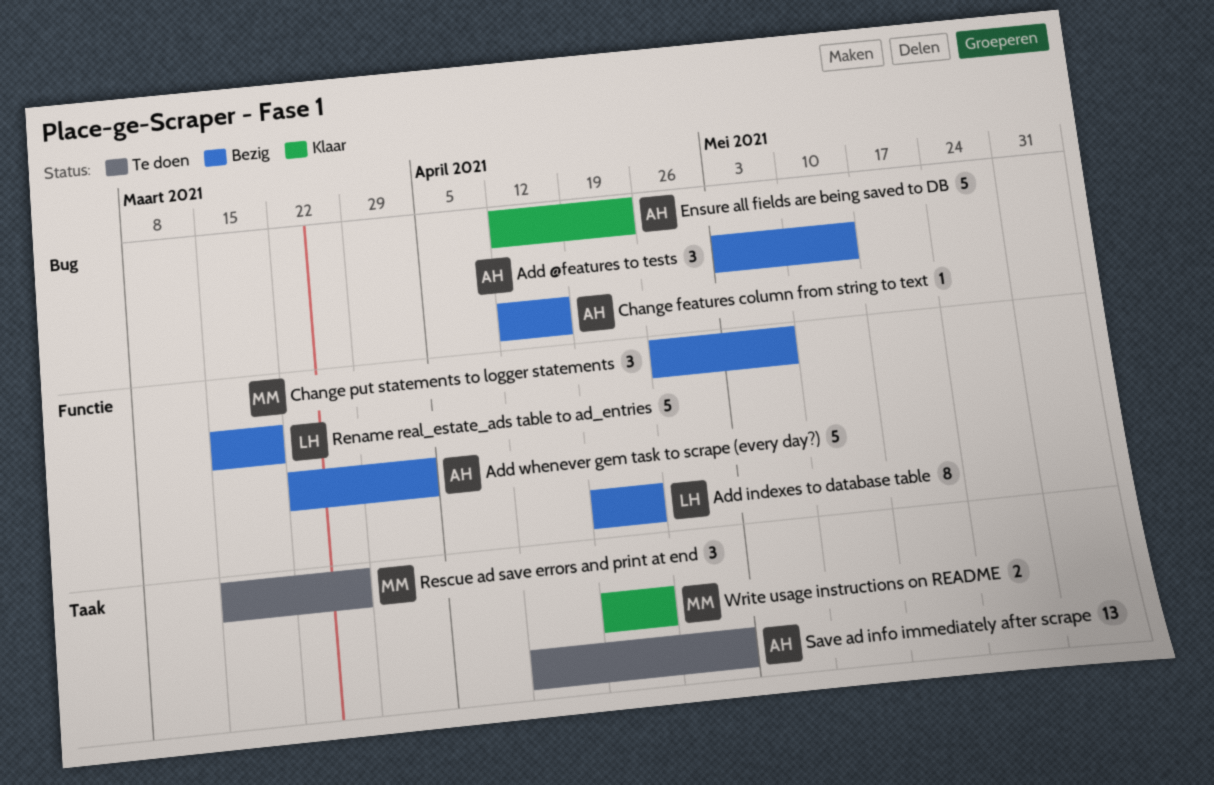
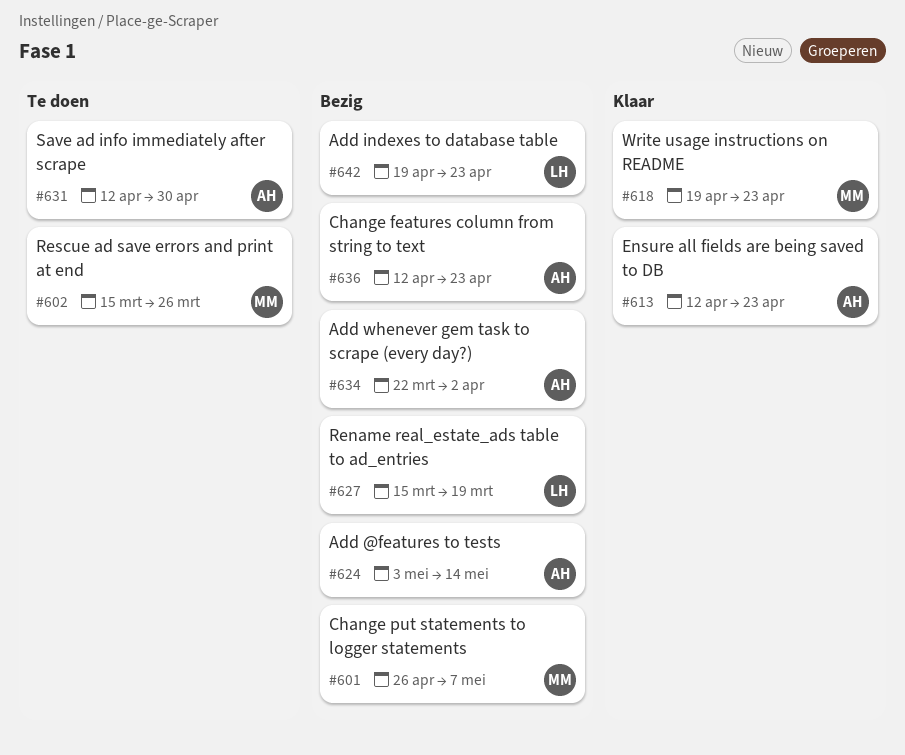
Change features column from string to text, due: Apr 16 -> Apr 23

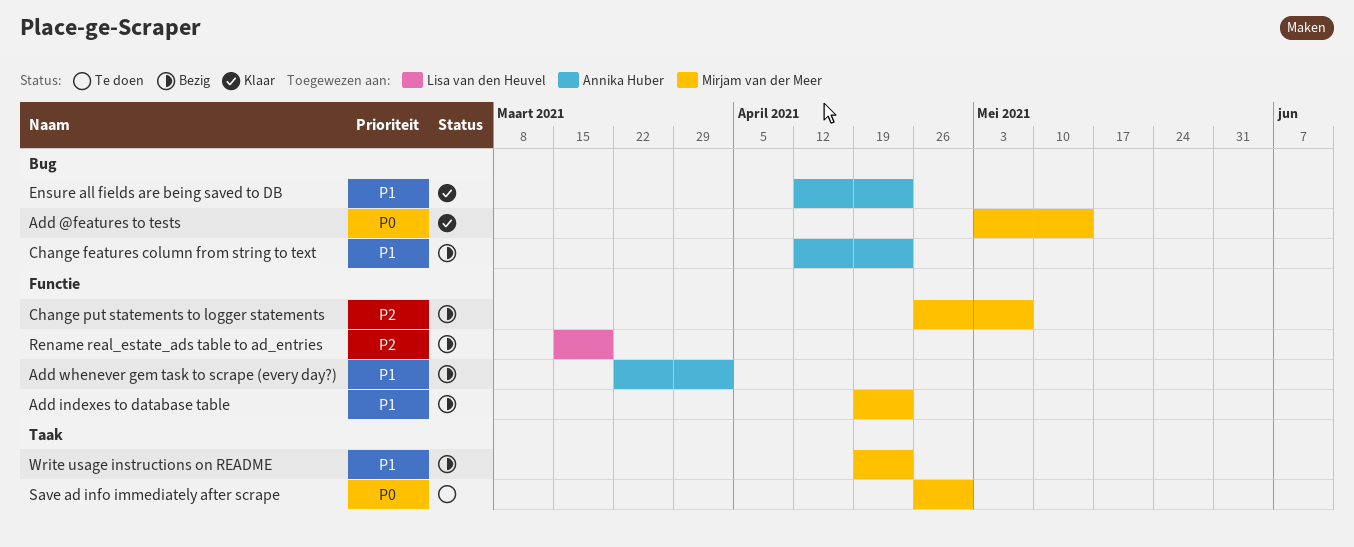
Add @features to tests, status: Bezig -> Klaar
Add @features to tests, owner: Annika Huber -> Mirjam van der Meer
Add indexes to database table, owner: Lisa van den Heuvel -> Mirjam van der Meer
Rescue ad save errors and print at end: present -> none
Save ad info immediately after scrape, owner: Annika Huber -> Mirjam van der Meer
Save ad info immediately after scrape, start: Apr 12 -> Apr 26
Write usage instructions on README, status: Klaar -> Bezig

